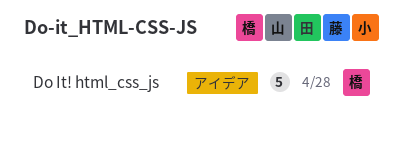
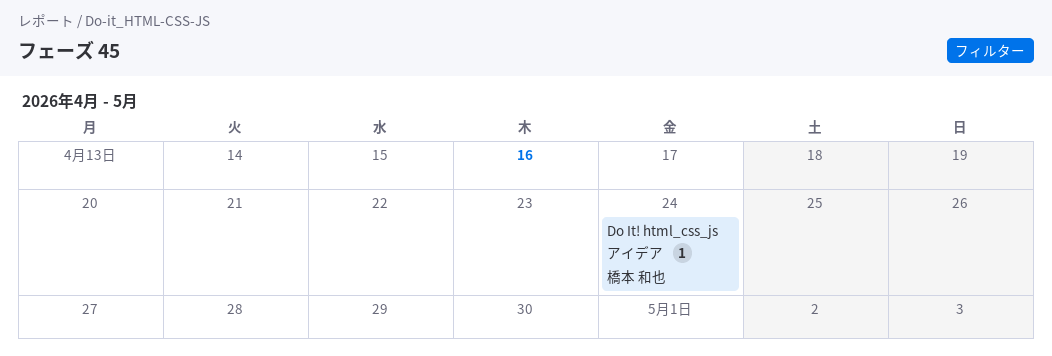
Do It! html_css_js, estimate: 5 -> 1
Do It! html_css_js, due: Apr 28 -> Apr 24

